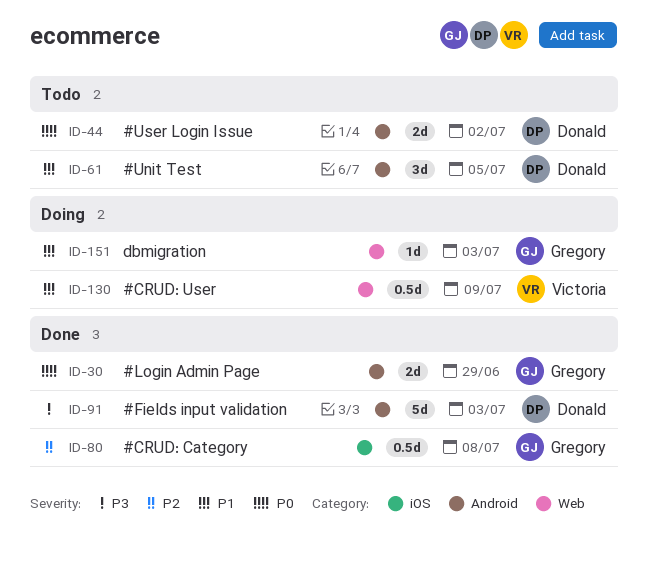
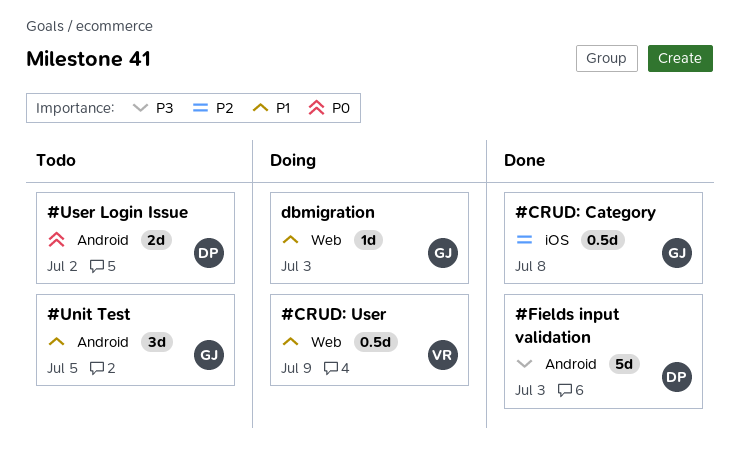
#Login Admin Page: present -> none
#Unit Test, owner: Donald -> Gregory

